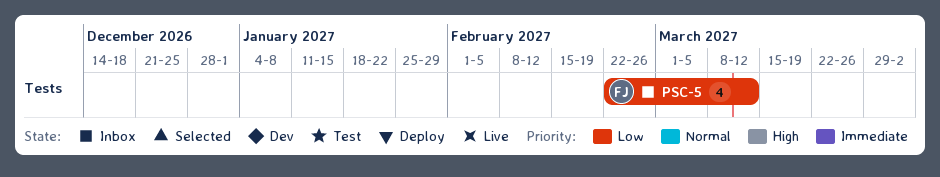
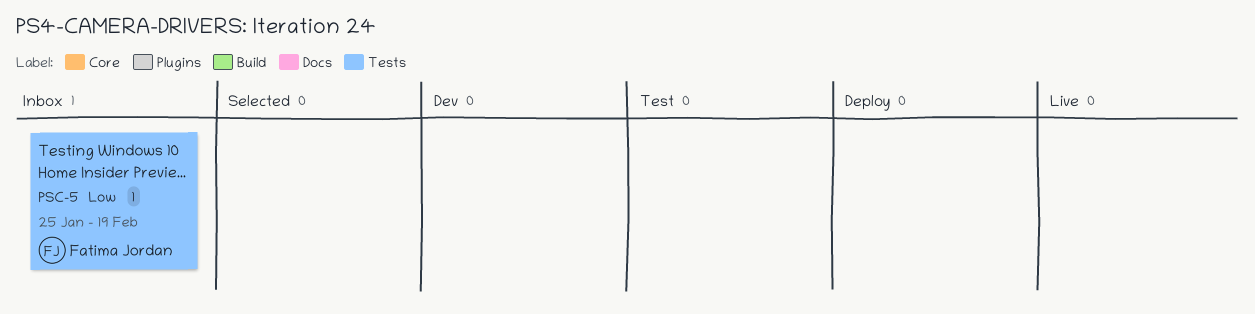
PSC-5, estimate: 4 -> 1
PSC-5, start: Feb 22 -> Jan 25
PSC-5, due: Mar 12 -> Feb 19

